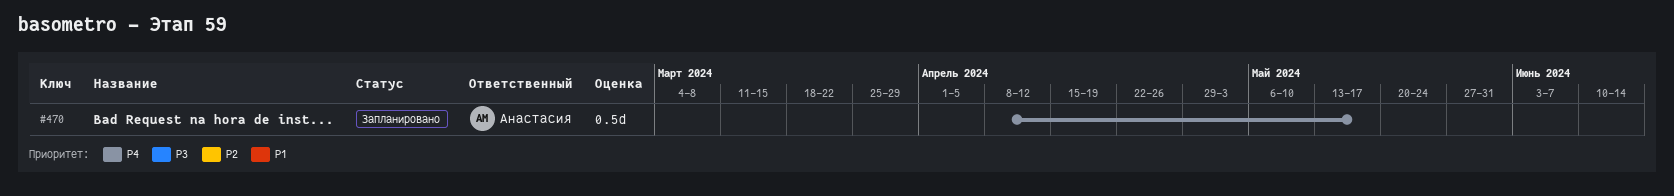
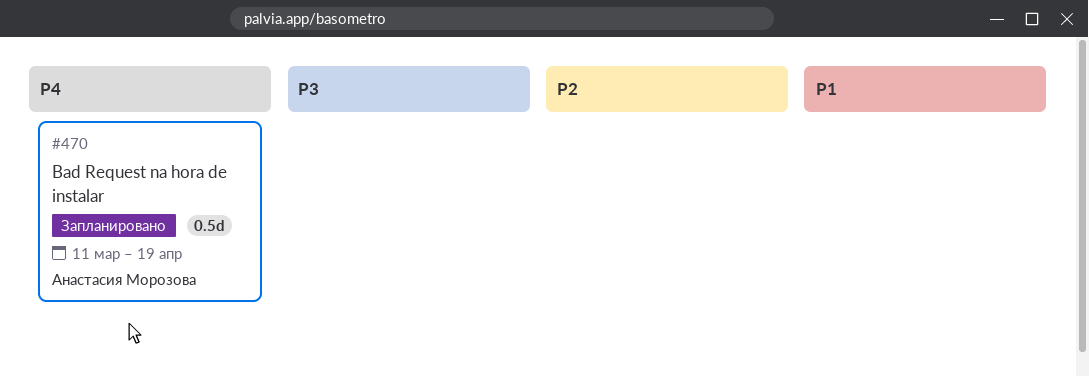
#470, start: Apr 8 -> Mar 11
#470, due: May 17 -> Apr 19

